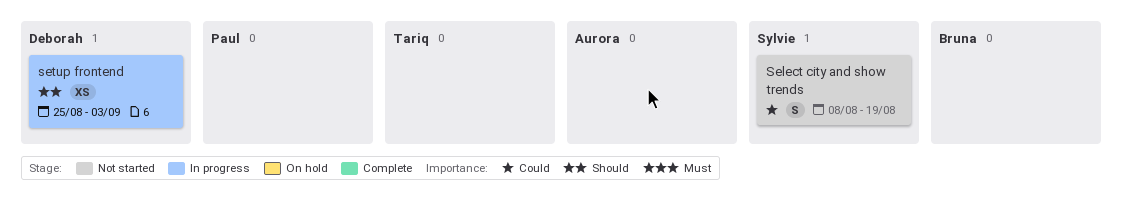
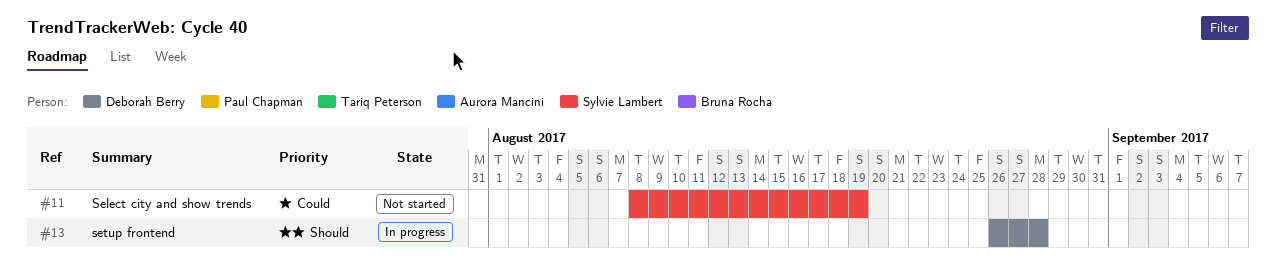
setup frontend, start: Aug 25 -> Aug 26
setup frontend, due: Sep 3 -> Aug 28

